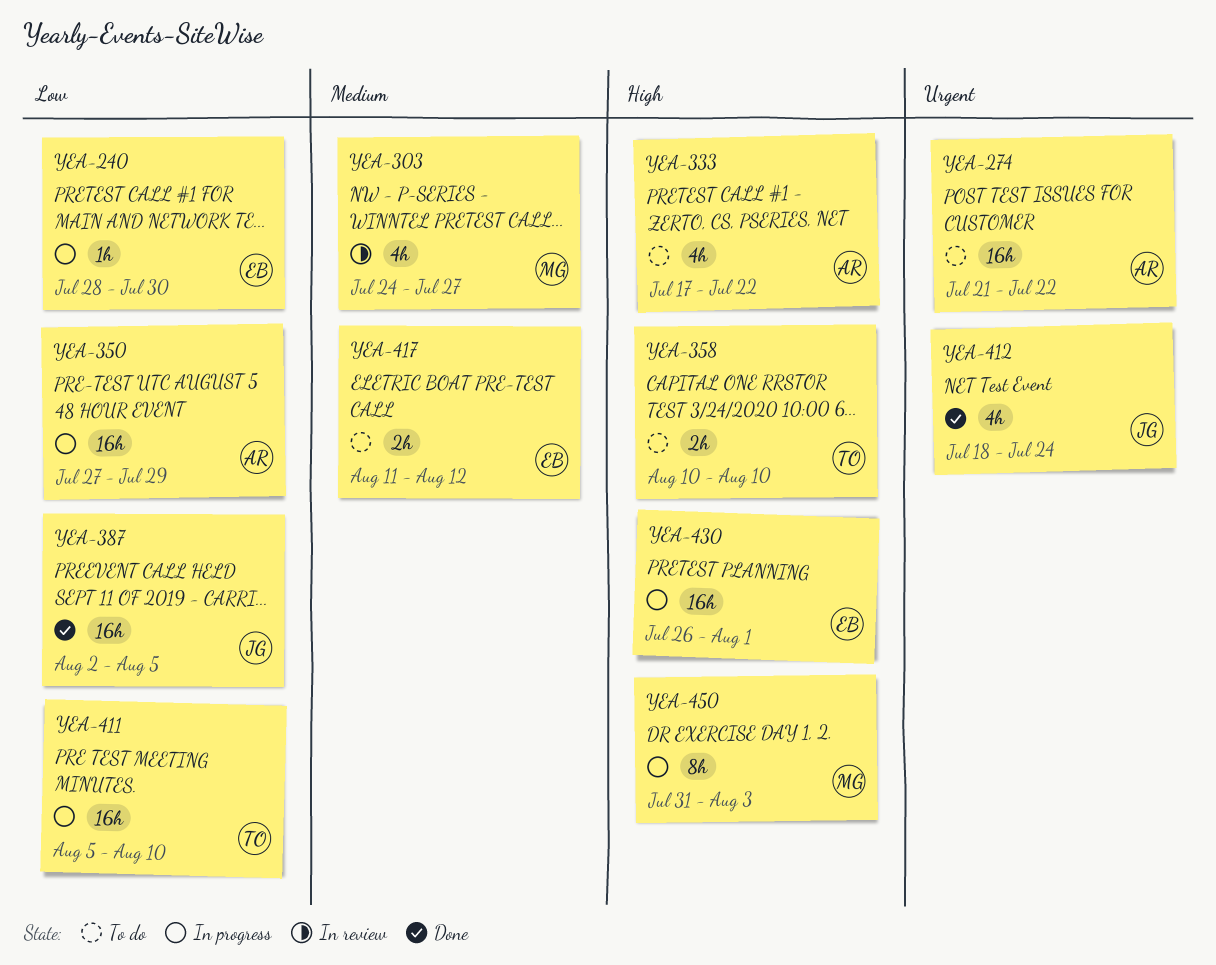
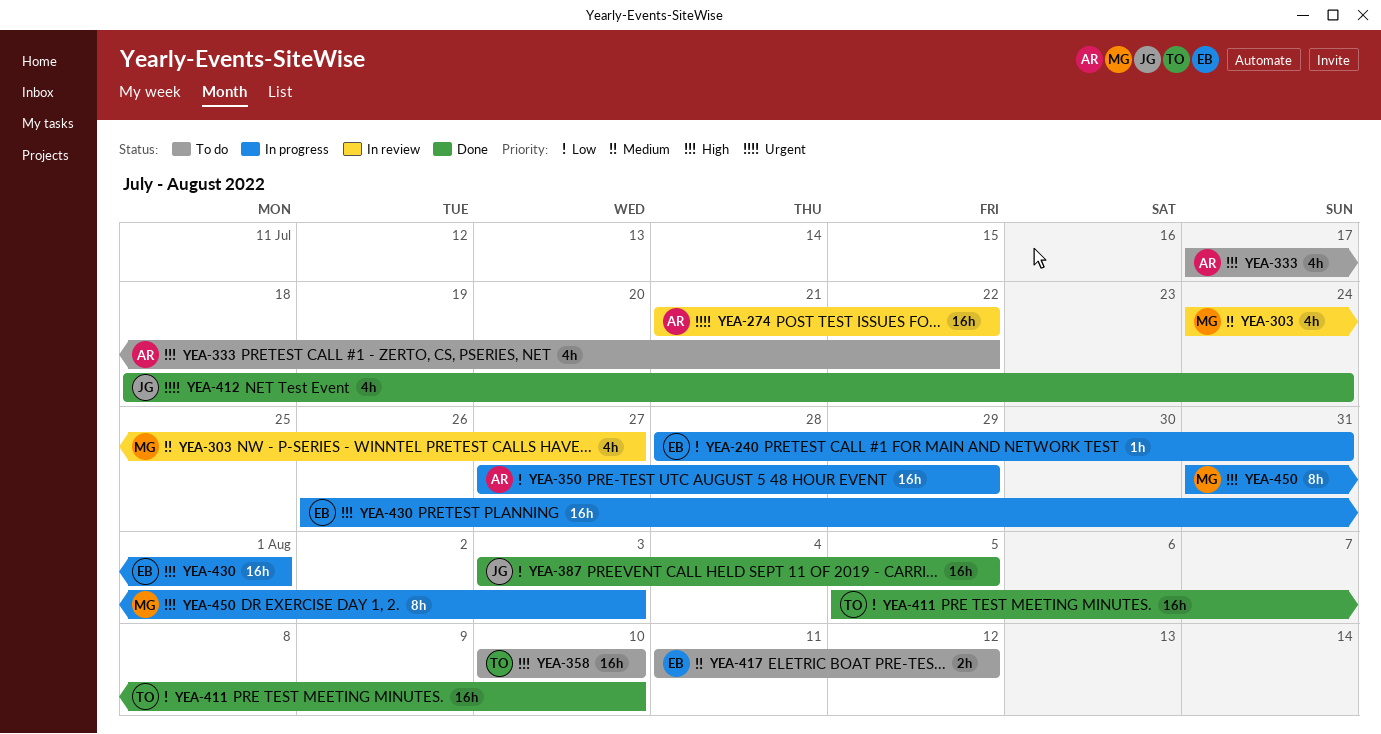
YEA-240, due: Jul 30 -> Jul 31
YEA-274, status: To do -> In review
YEA-358, estimate: 2h -> 16h
YEA-387, start: Aug 2 -> Aug 3
YEA-411, status: In progress -> Done

